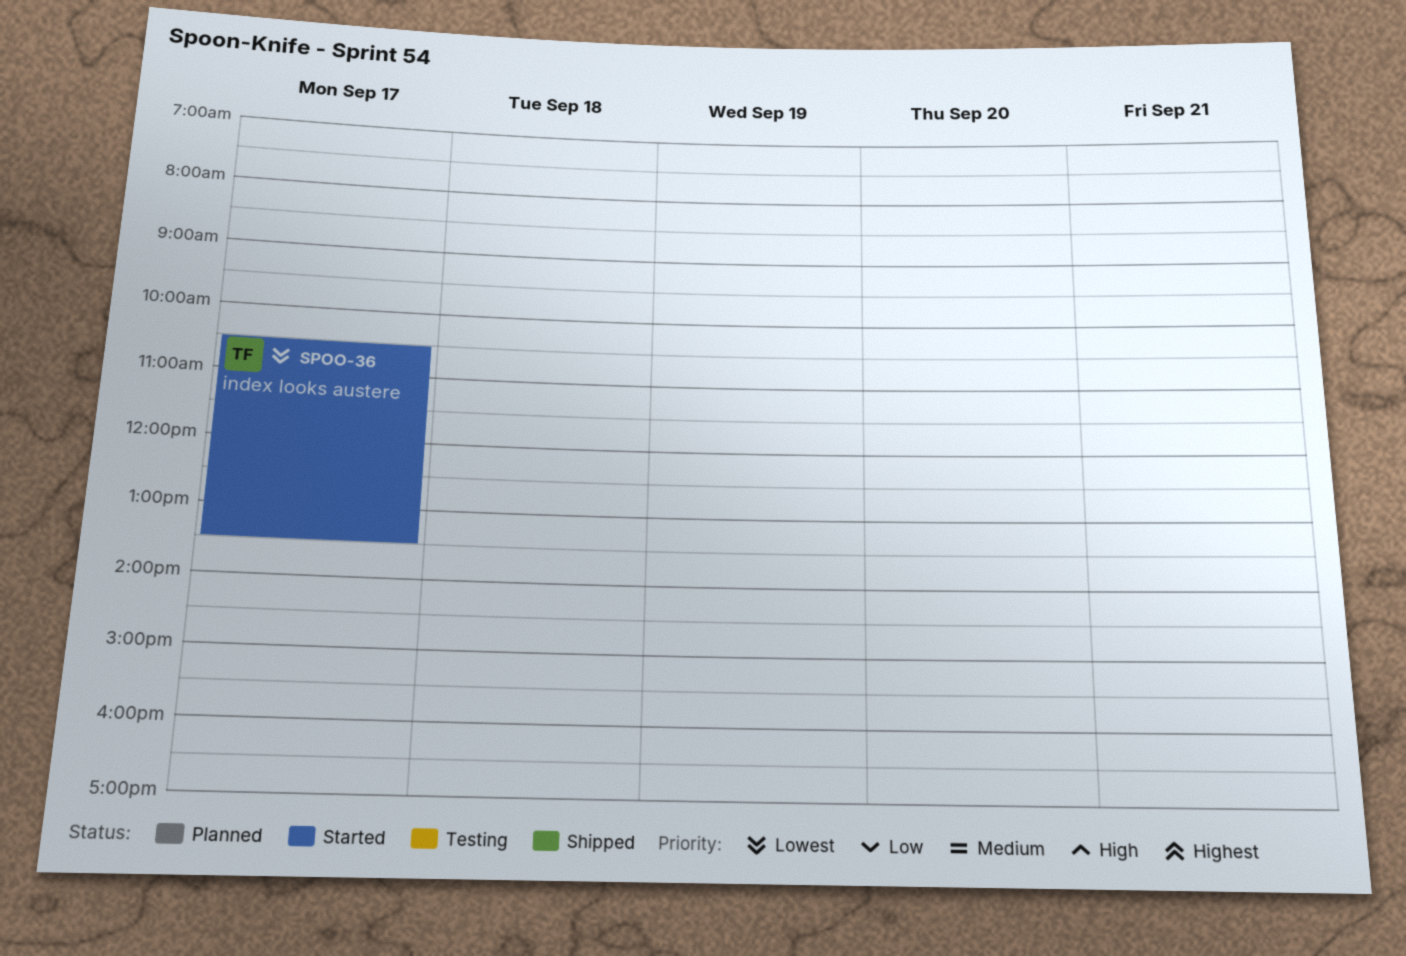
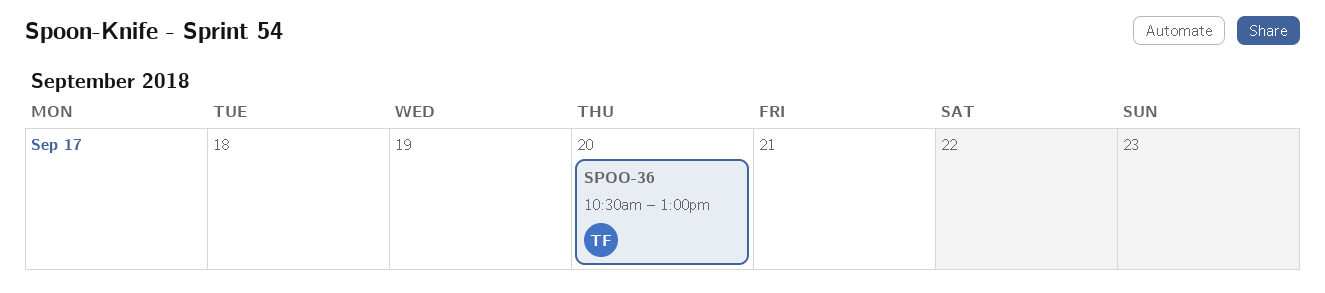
SPOO-36, day: Sep 17 -> Sep 20
SPOO-36, ends: 13:30 -> 13:00

